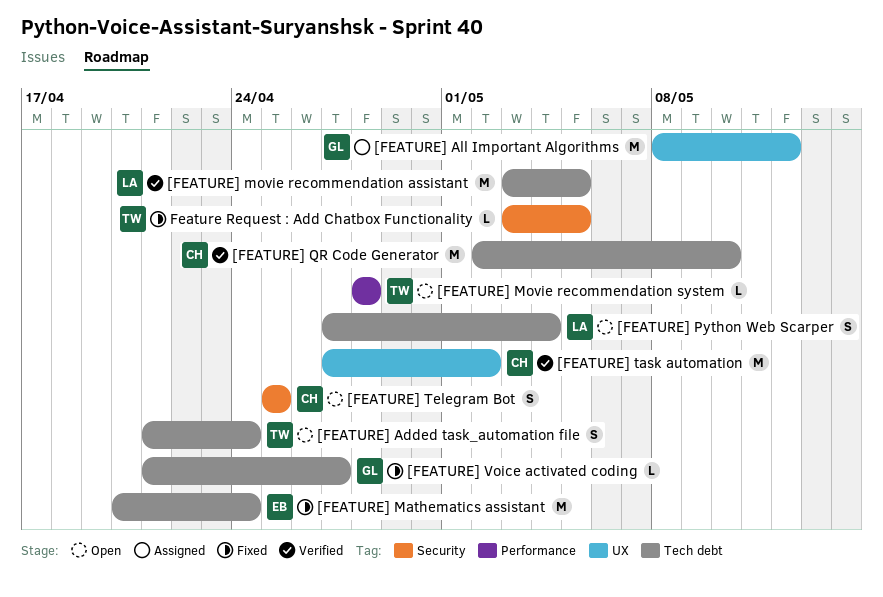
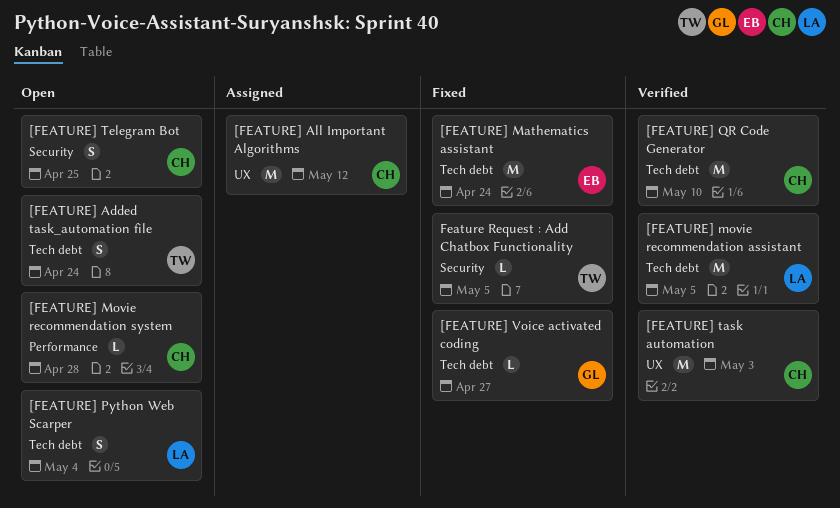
[FEATURE] All Important Algorithms, owner: GL -> CH
[FEATURE] Movie recommendation system, owner: TW -> CH
[FEATURE] task automation, due: May 2 -> May 3

